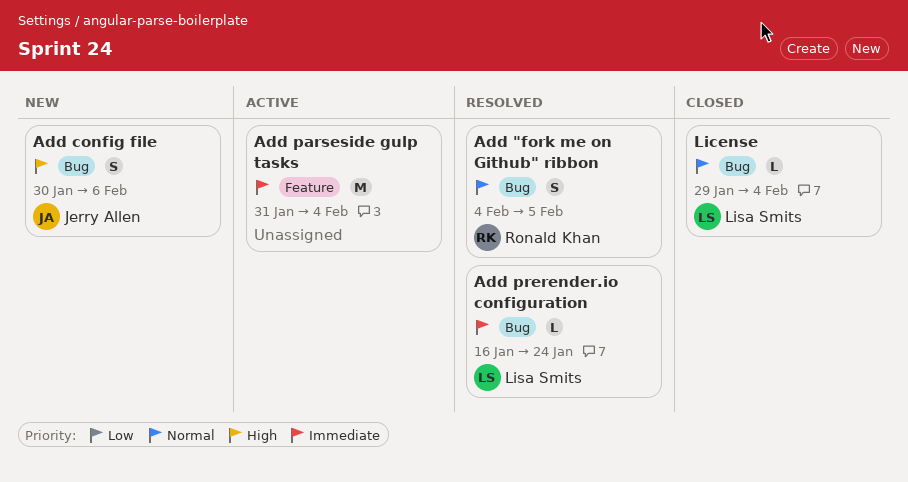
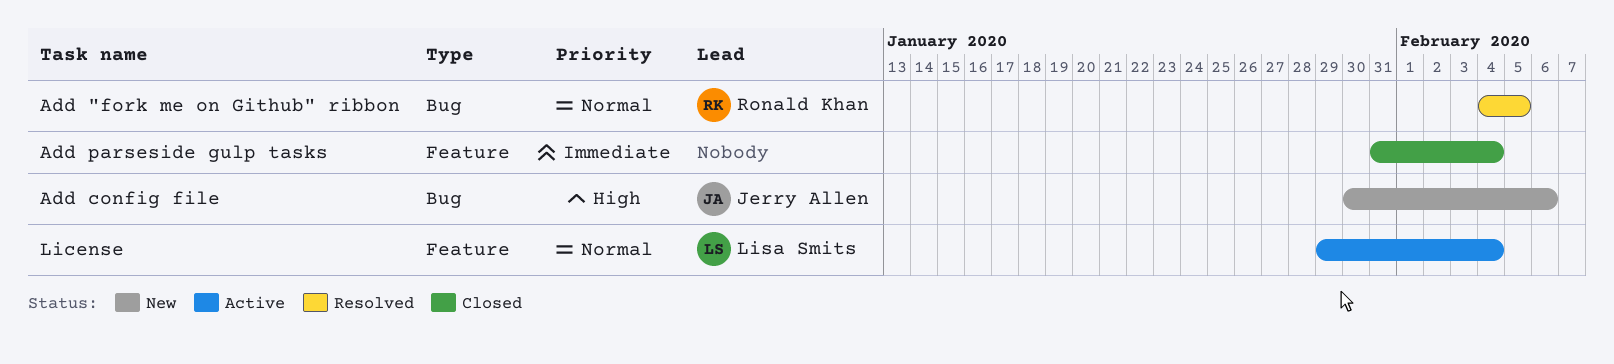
Add parseside gulp tasks, status: Active -> Closed
Add prerender.io configuration: present -> none
License, status: Closed -> Active
License, label: Bug -> Feature

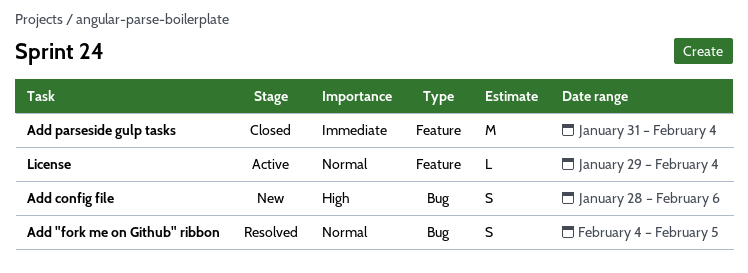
Add config file, start: Jan 30 -> Jan 28

